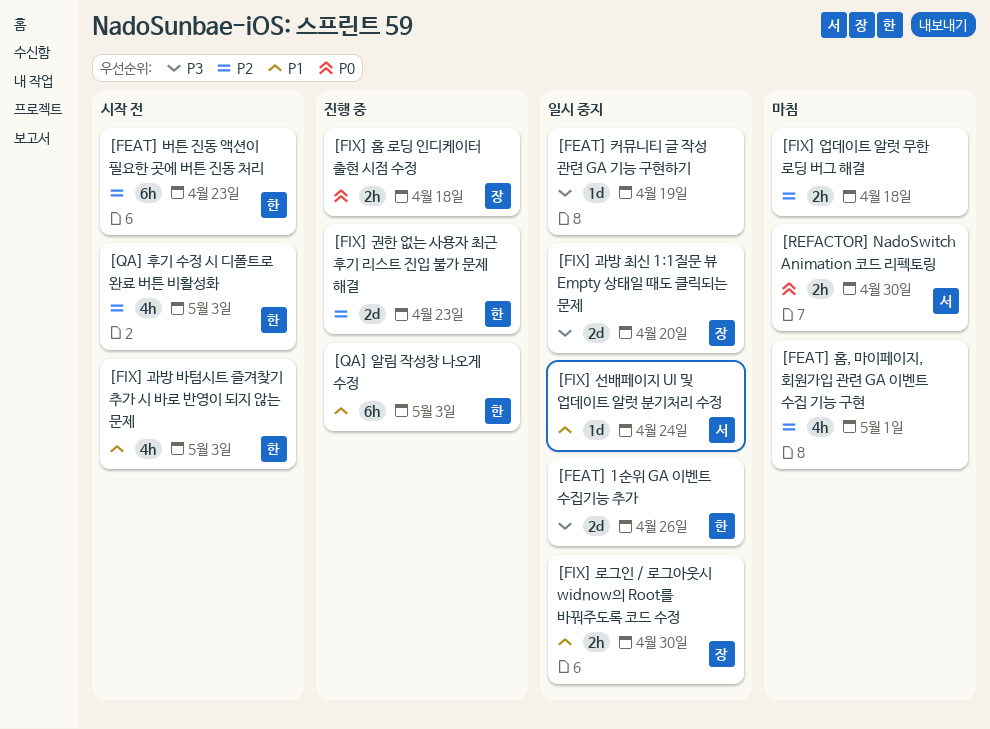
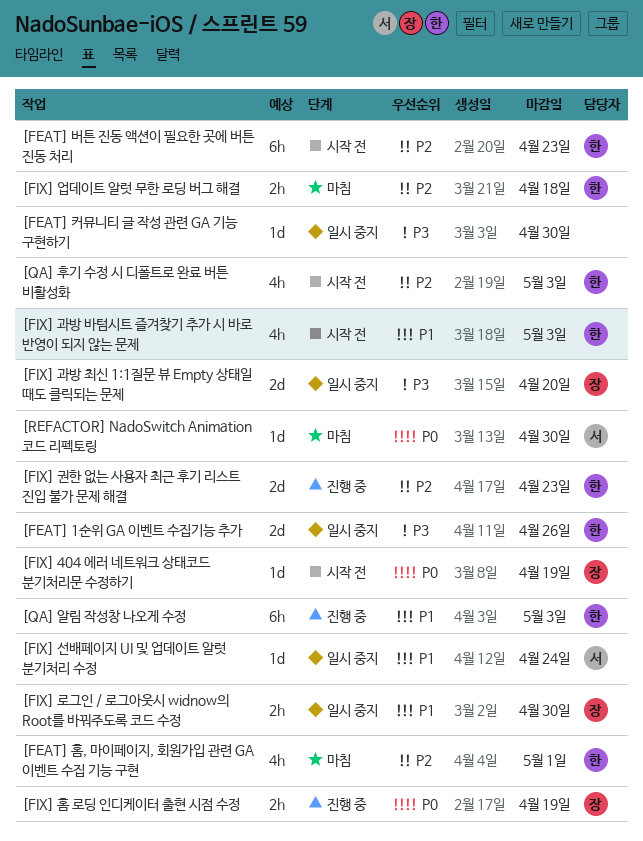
[FEAT] 커뮤니티 글 작성 관련 GA 기능 구현하기, due: Apr 19 -> Apr 30
[FEAT] 홈, 마이페이지, 회원가입 관련 GA 이벤트 수집 기능 구현, owner: none -> 한
[FIX] 404 에러 네트워크 상태코드 분기처리문 수정하기: none -> present
[FIX] 업데이트 알럿 무한 로딩 버그 해결, owner: none -> 한
[FIX] 홈 로딩 인디케이터 출현 시점 수정, due: Apr 18 -> Apr 19
[REFACTOR] NadoSwitch Animation 코드 리펙토링, estimate: 2h -> 1d

